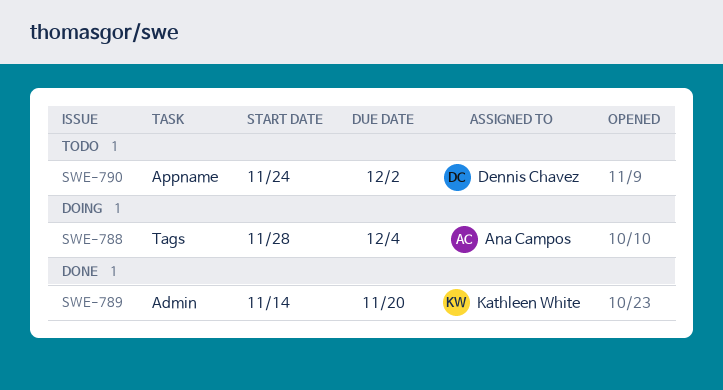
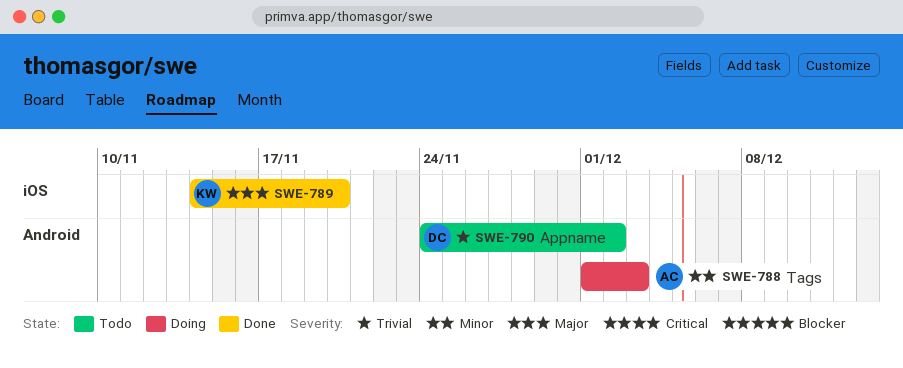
SWE-788, start: Nov 28 -> Dec 1
SWE-788, due: Dec 4 -> Dec 3

